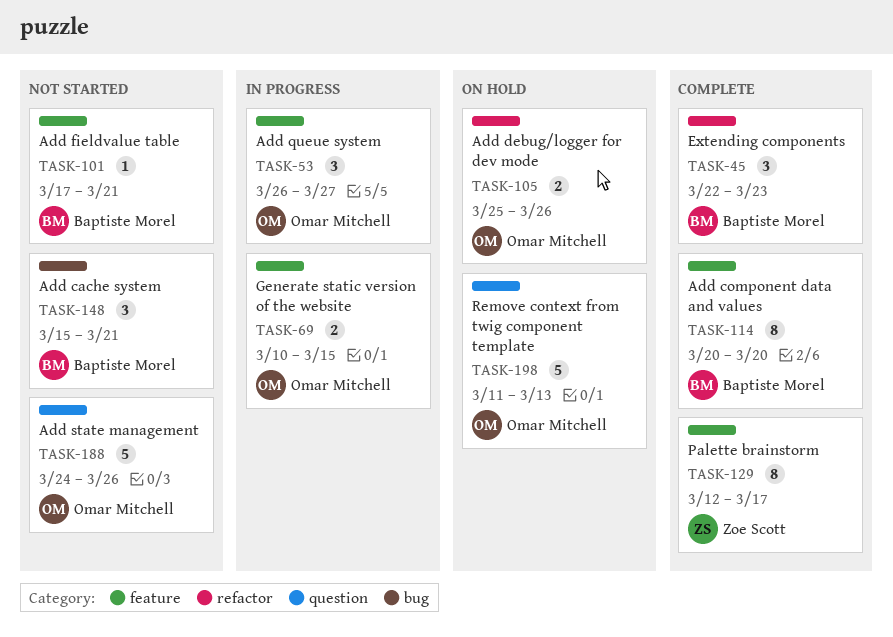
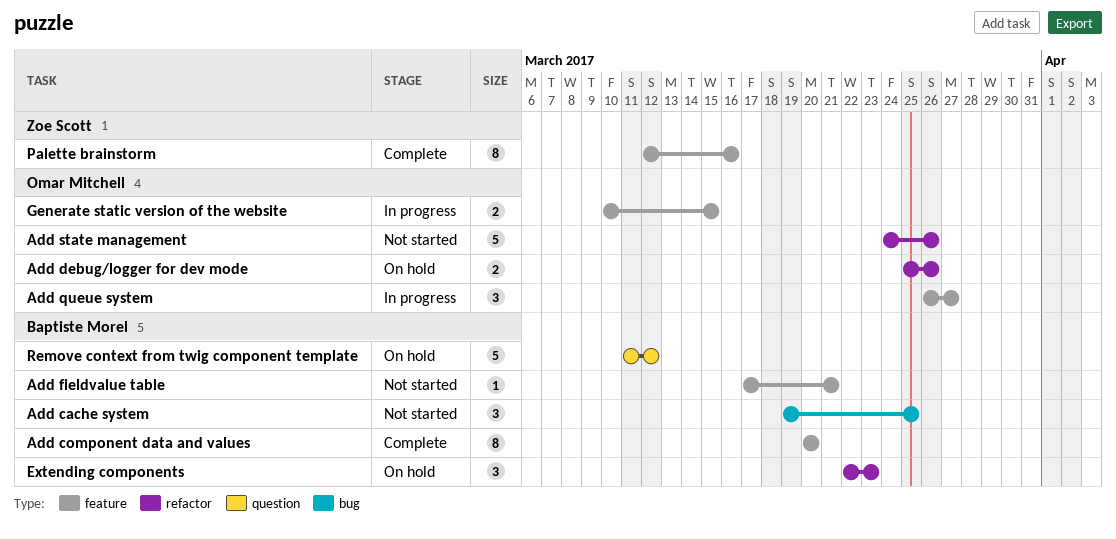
Add cache system, start: Mar 15 -> Mar 19
Add cache system, due: Mar 21 -> Mar 25
Add state management, label: question -> refactor
Extending components, status: Complete -> On hold
Palette brainstorm, due: Mar 17 -> Mar 16
Remove context from twig component template, owner: Omar Mitchell -> Baptiste Morel
Remove context from twig component template, due: Mar 13 -> Mar 12

